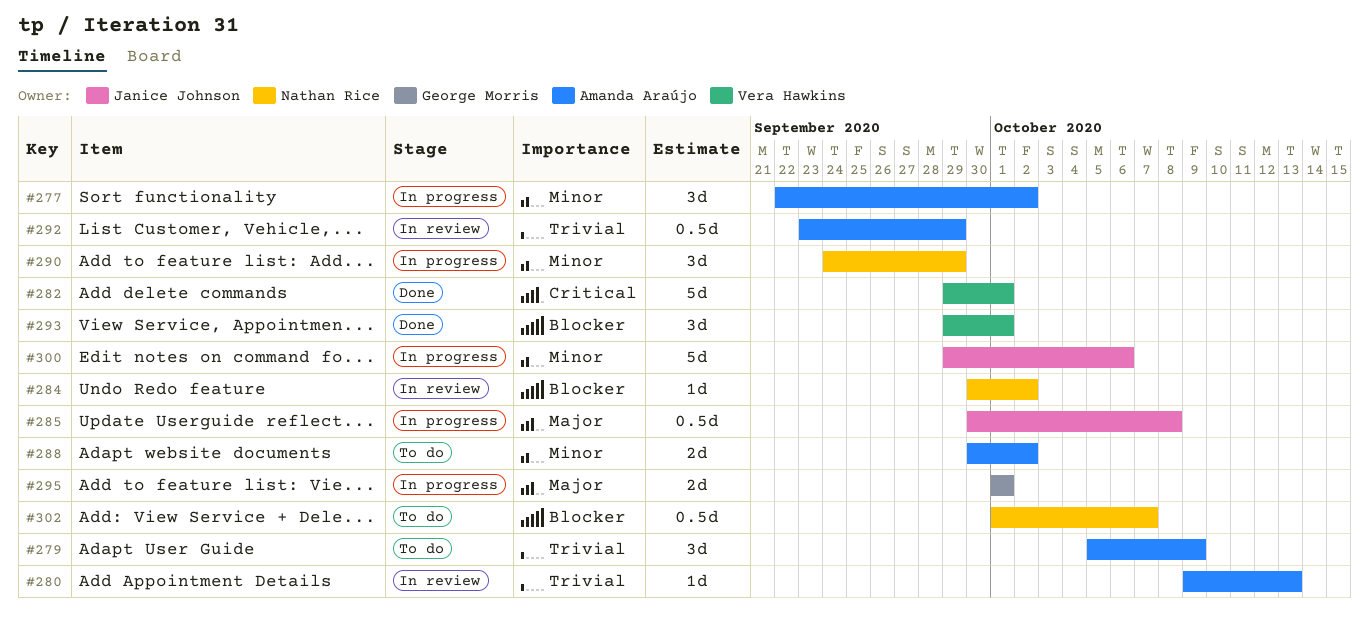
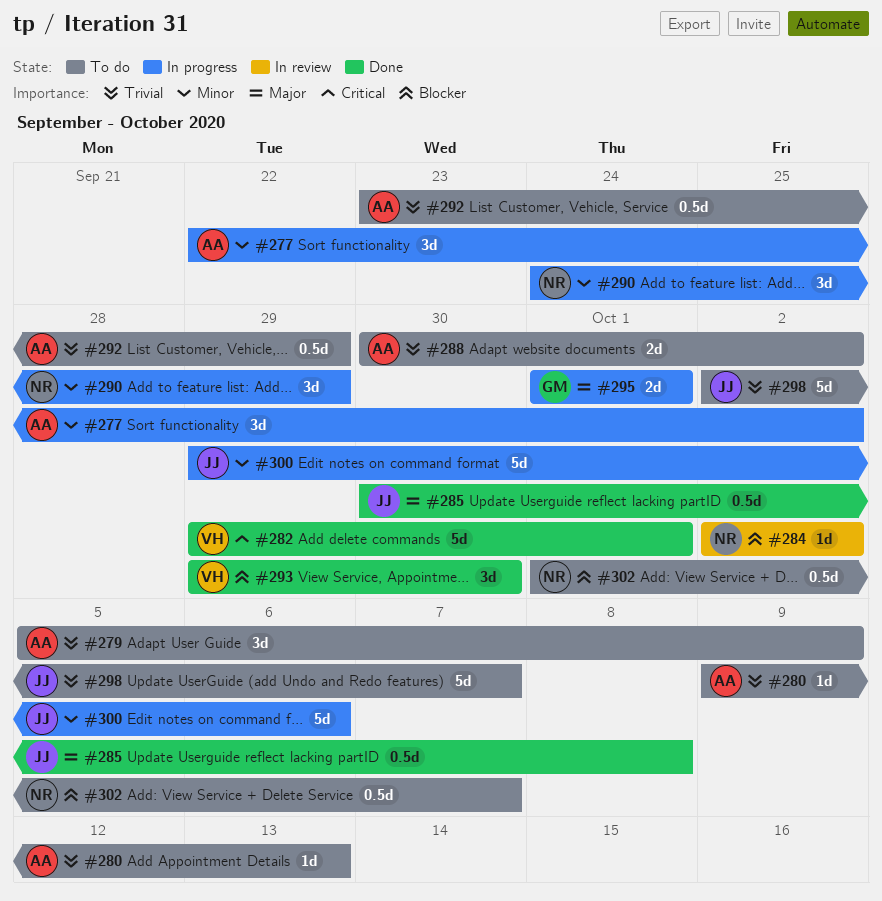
#280, status: In review -> To do
#284, start: Sep 30 -> Oct 2
#285, status: In progress -> Done
#288, priority: Minor -> Trivial
#292, status: In review -> To do
#293, due: Oct 1 -> Sep 30
#298: none -> present

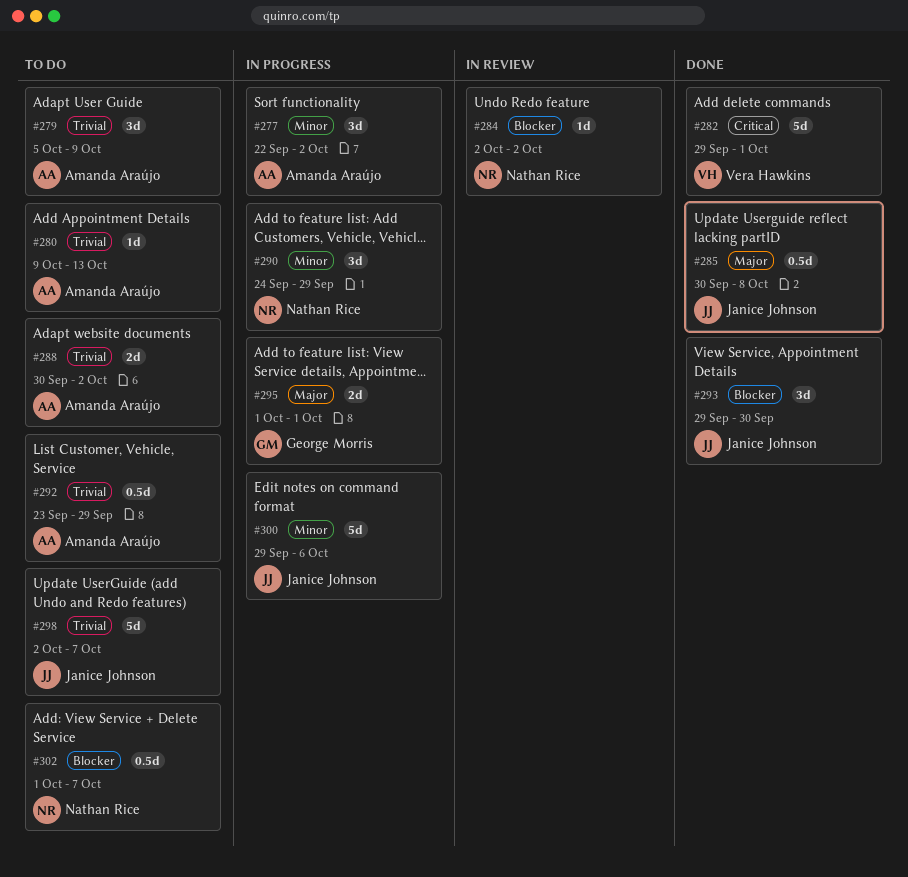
#293, owner: Vera Hawkins -> Janice Johnson

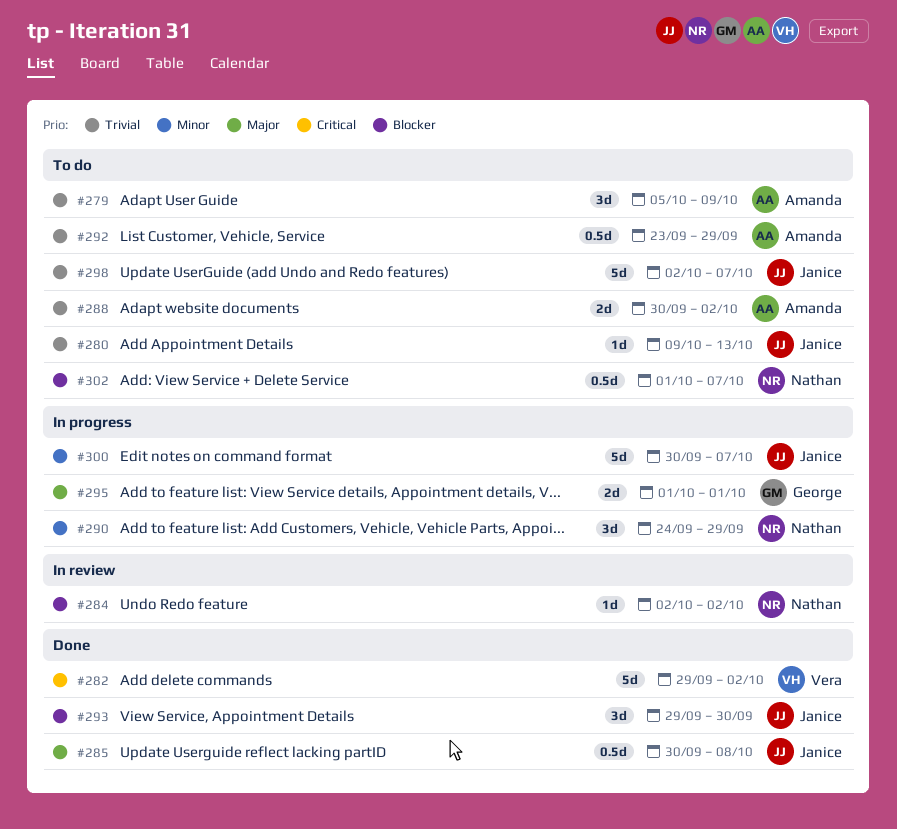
#277: present -> none
#280, owner: Amanda Araújo -> Janice Johnson
#282, due: Oct 1 -> Oct 2
#300, start: Sep 29 -> Sep 30
#300, due: Oct 6 -> Oct 7

